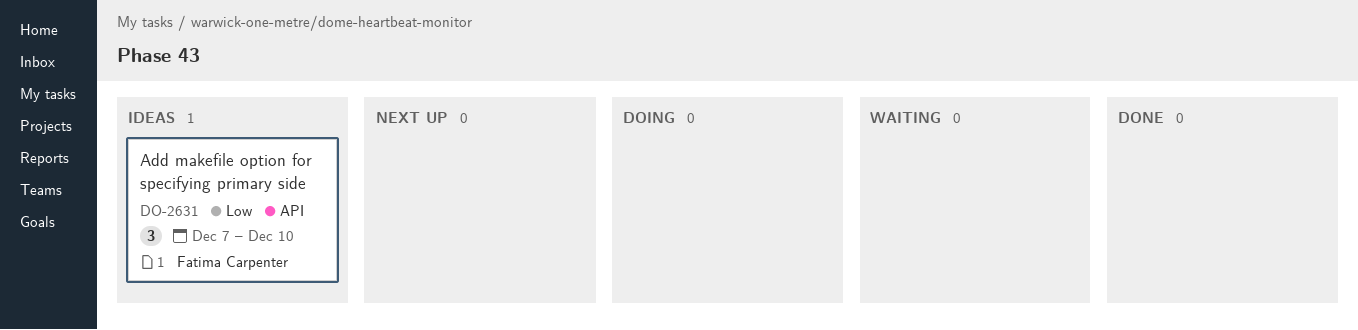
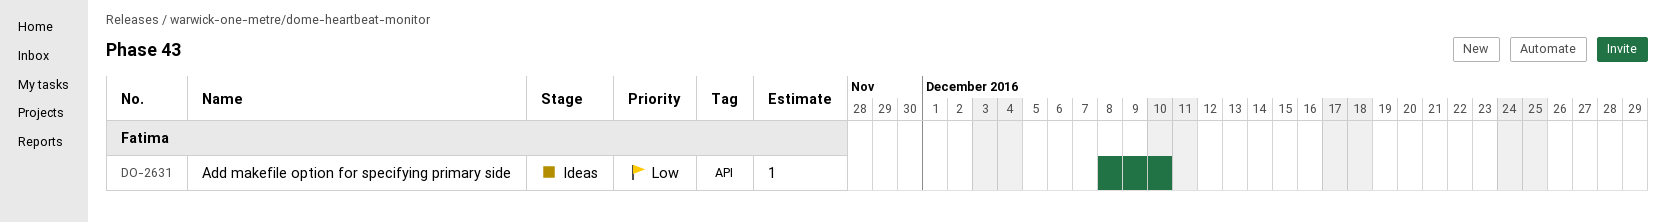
DO-2631, estimate: 3 -> 1
DO-2631, start: Dec 7 -> Dec 8

